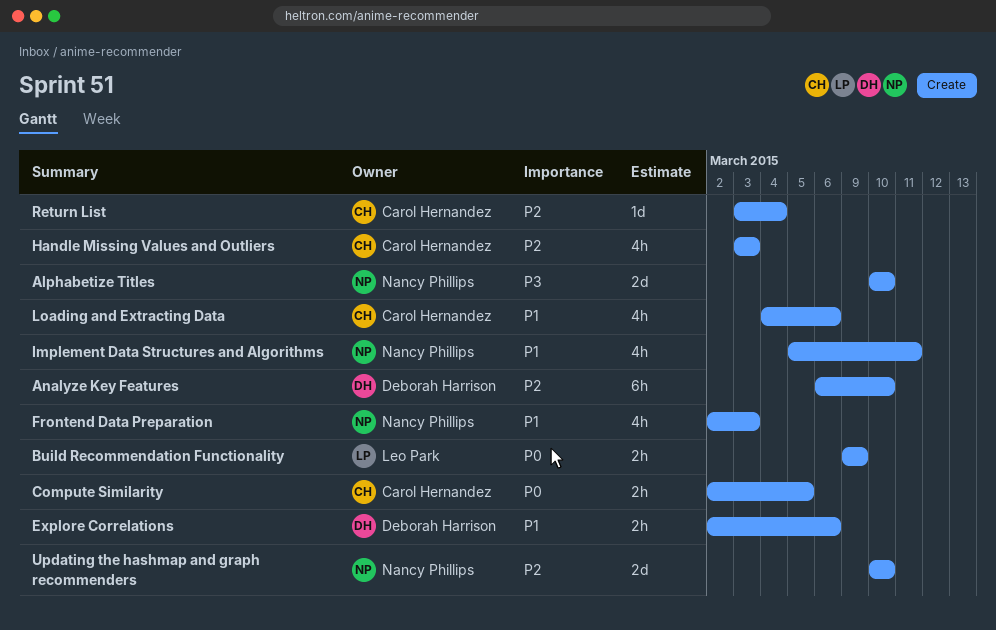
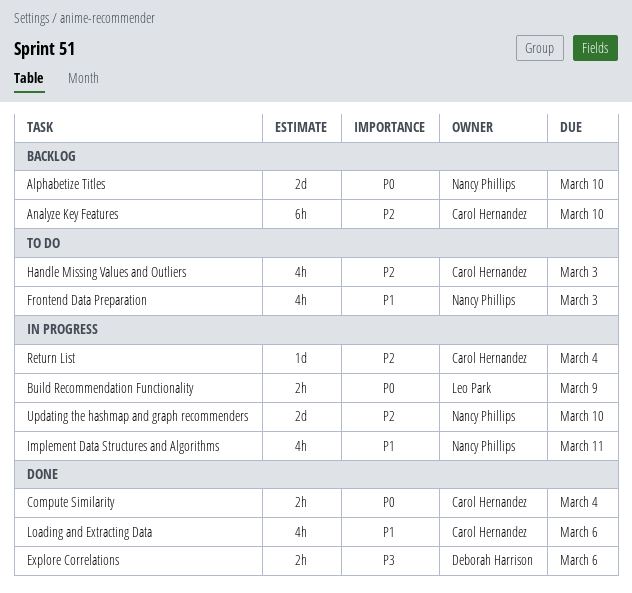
Alphabetize Titles, priority: P3 -> P0
Analyze Key Features, owner: Deborah Harrison -> Carol Hernandez
Compute Similarity, due: Mar 5 -> Mar 4
Explore Correlations, priority: P1 -> P3

